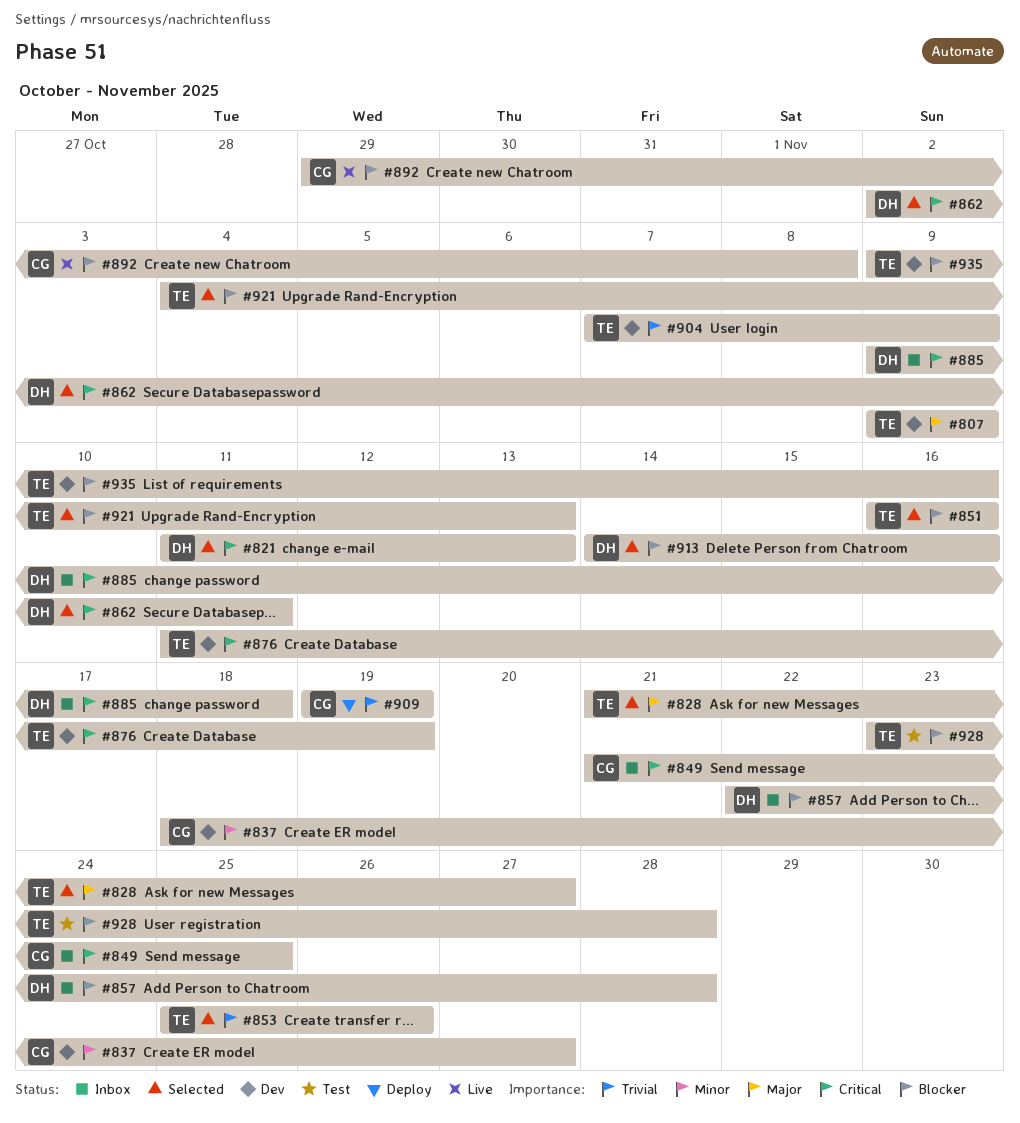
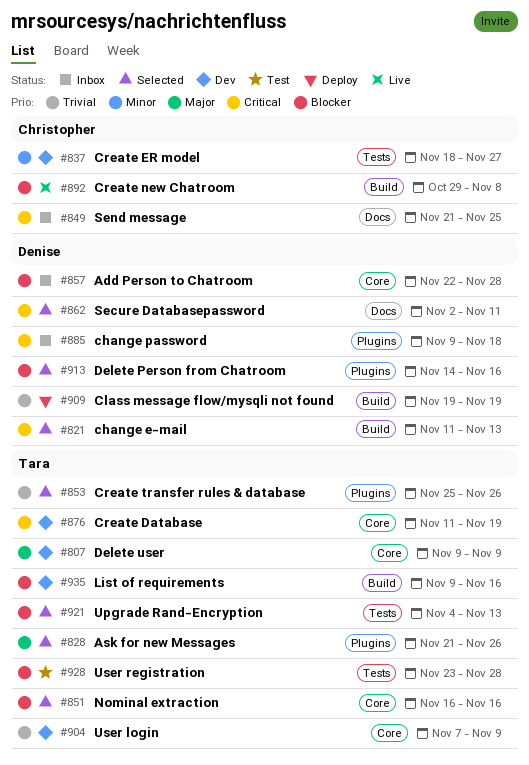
#828, due: Nov 27 -> Nov 26
#909, owner: Christopher -> Denise

